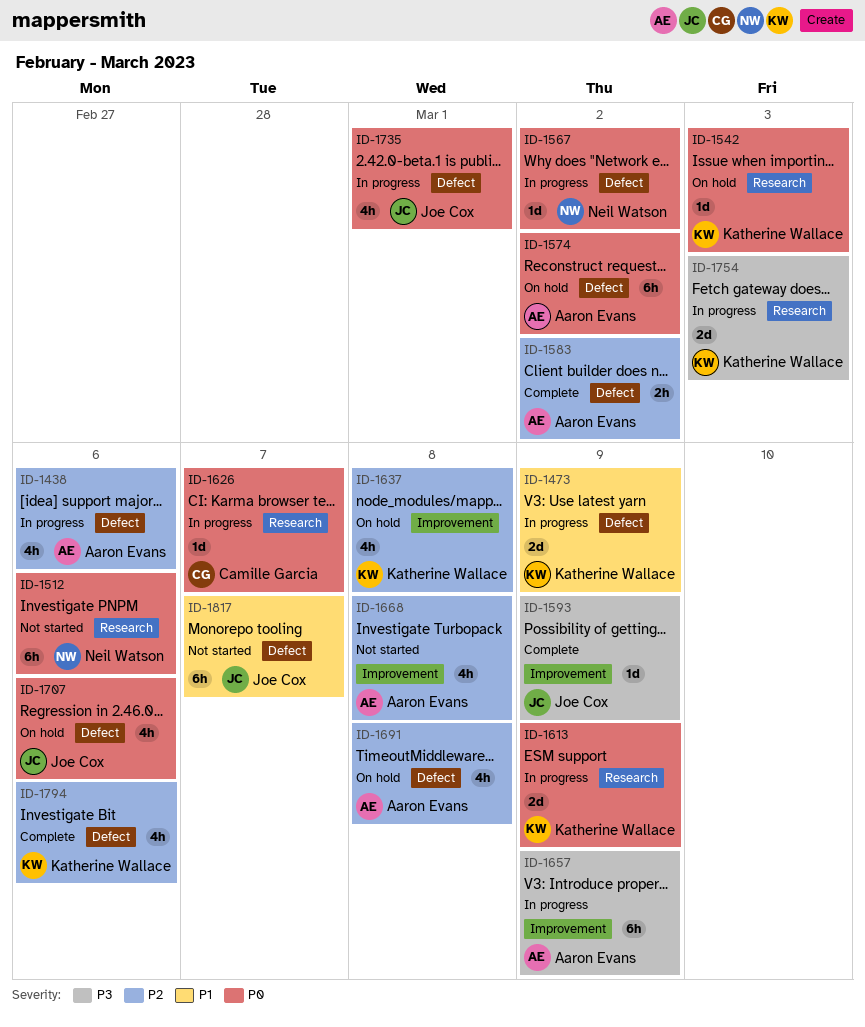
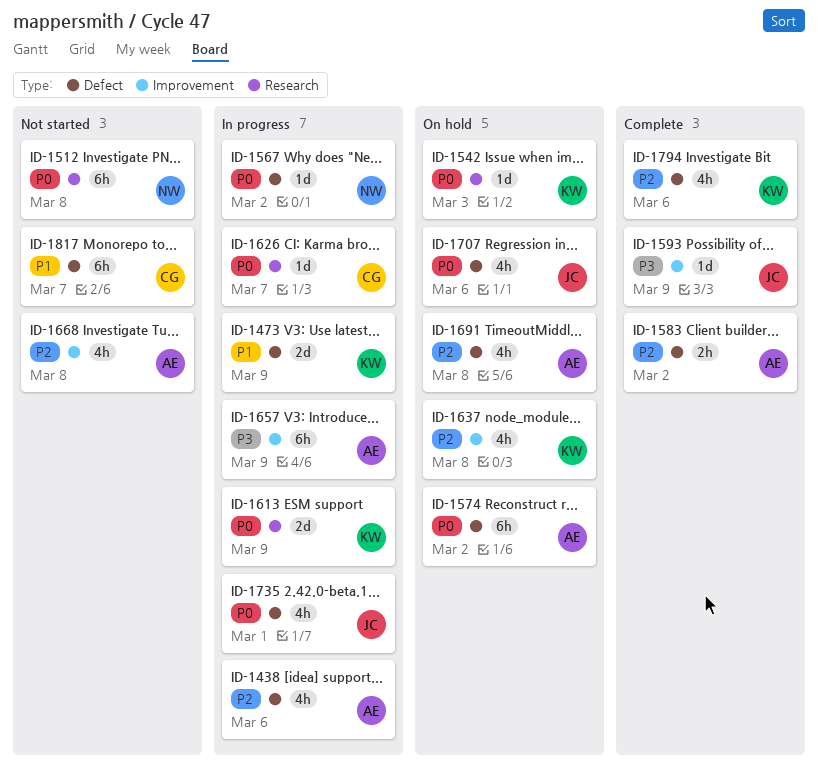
ID-1512, due: Mar 6 -> Mar 8
ID-1754: present -> none
ID-1817, owner: Joe Cox -> Camille Garcia

